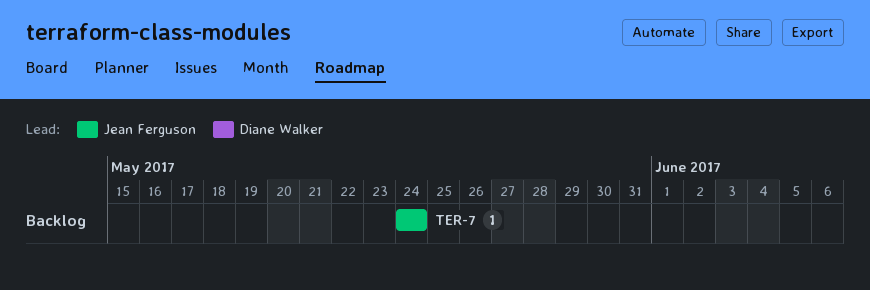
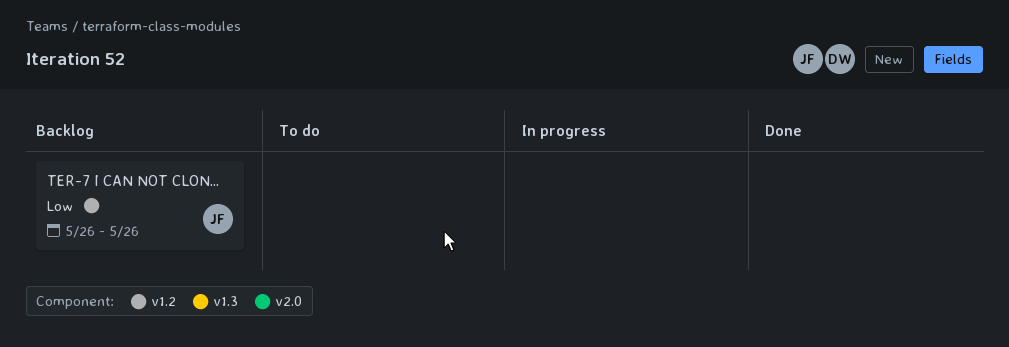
TER-7, start: May 24 -> May 26
TER-7, due: May 24 -> May 26

